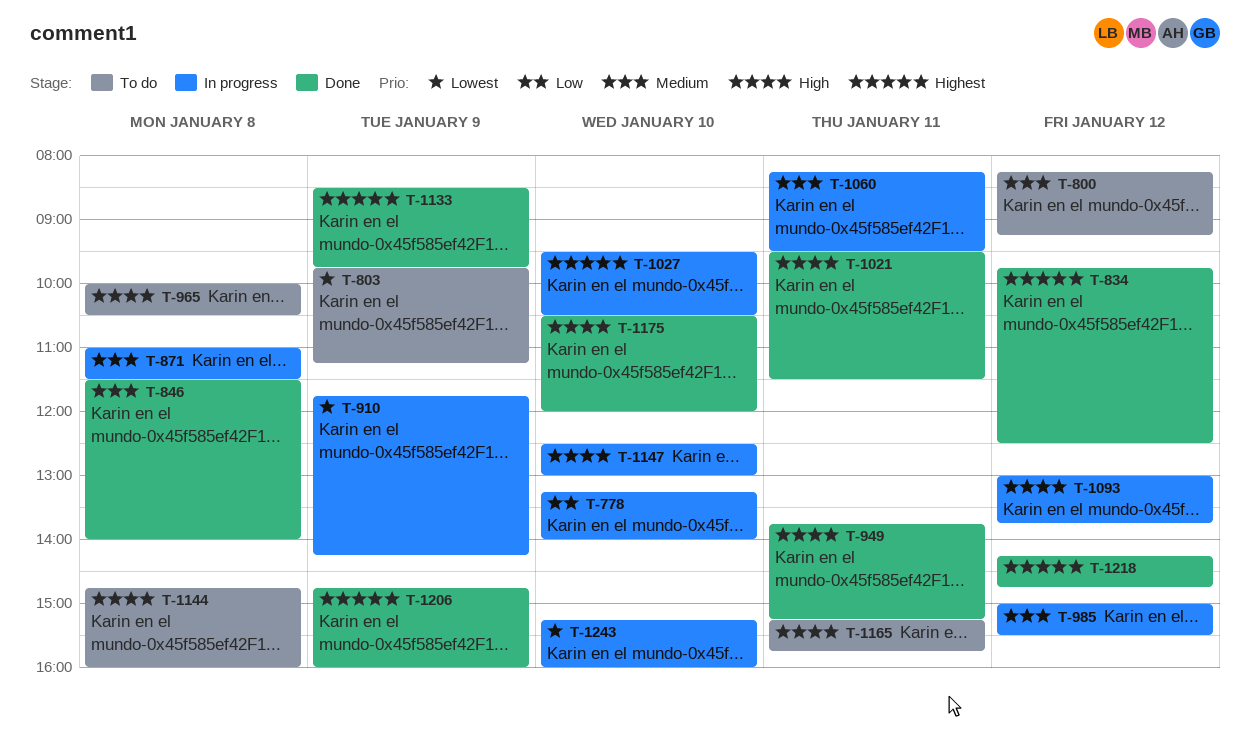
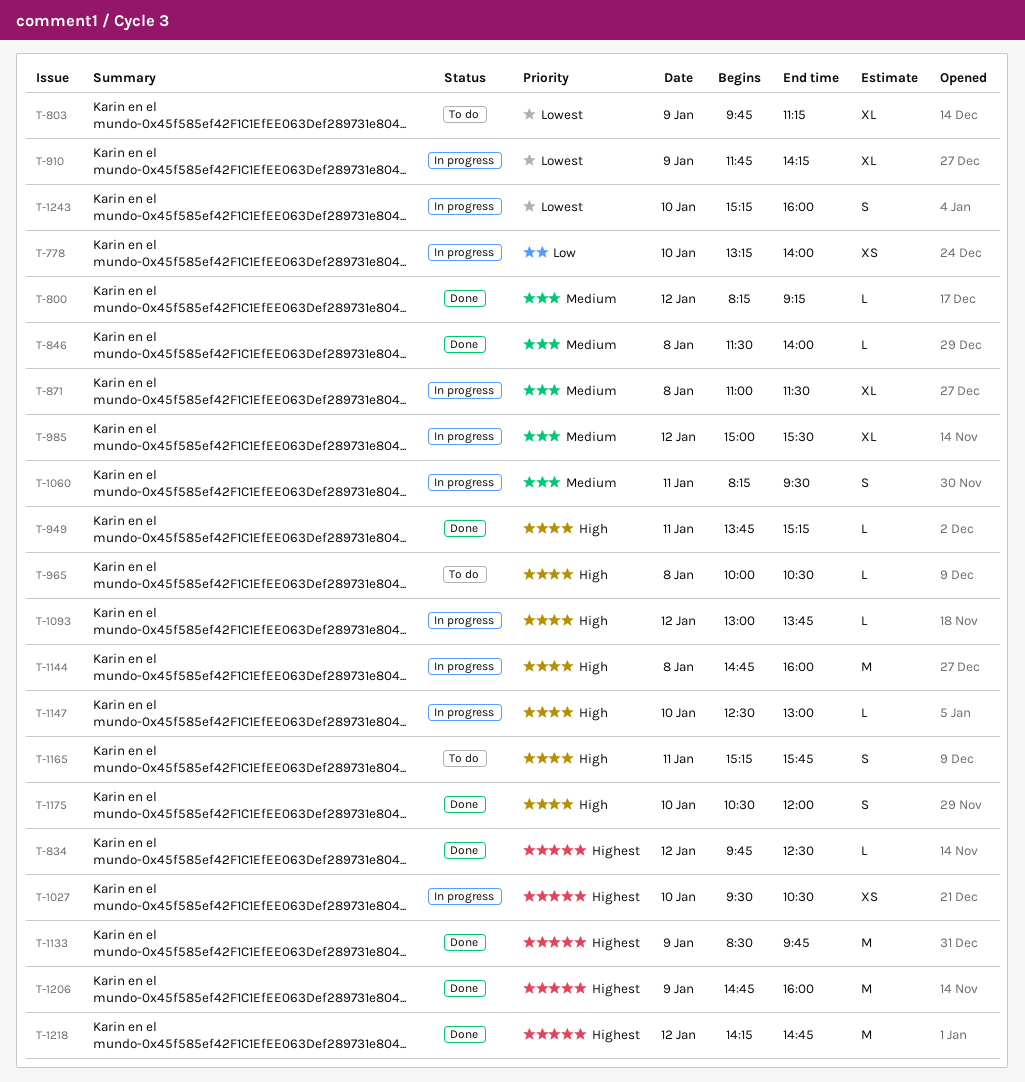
T-800, status: To do -> Done
T-1021: present -> none
T-1144, status: To do -> In progress

